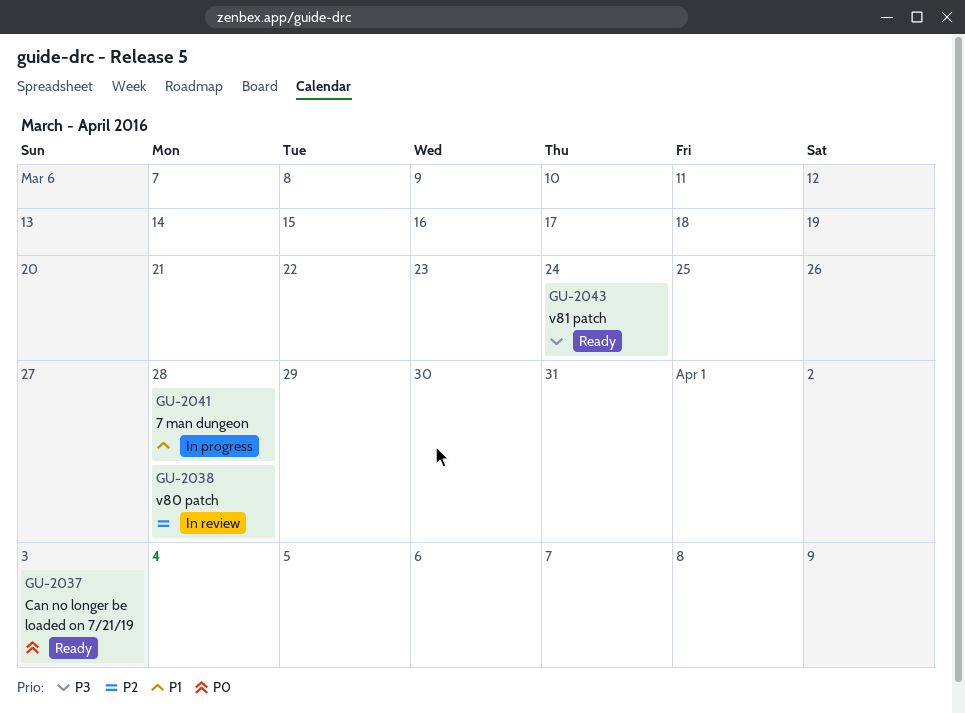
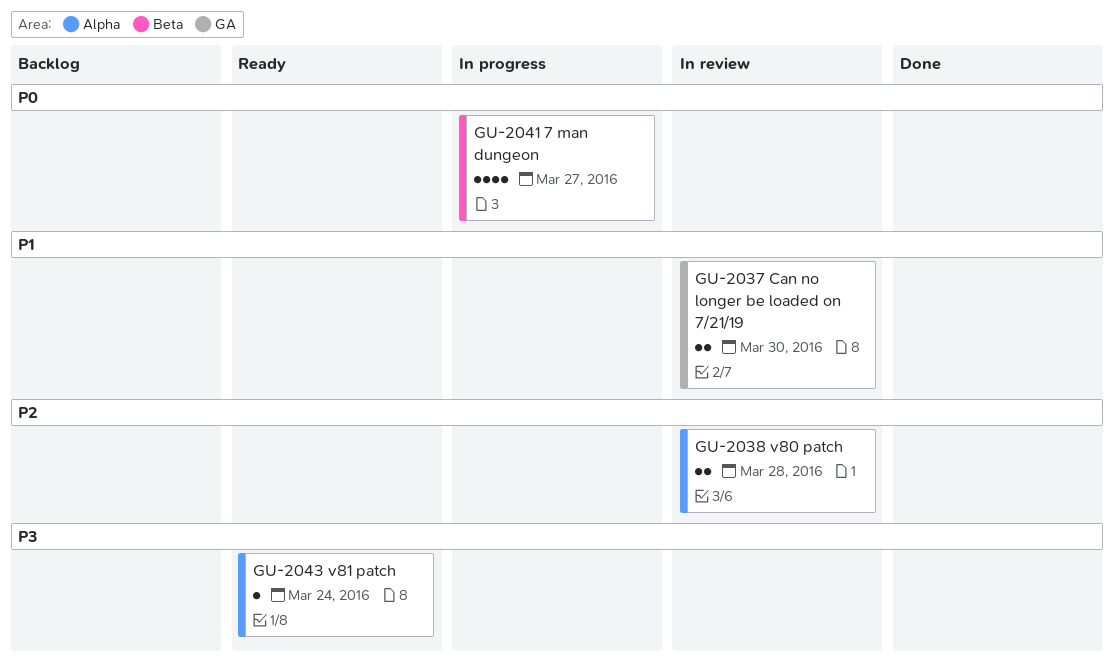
GU-2037, status: Ready -> In review
GU-2037, priority: P0 -> P1
GU-2037, due: Apr 3 -> Mar 30
GU-2041, priority: P1 -> P0
GU-2041, due: Mar 28 -> Mar 27

